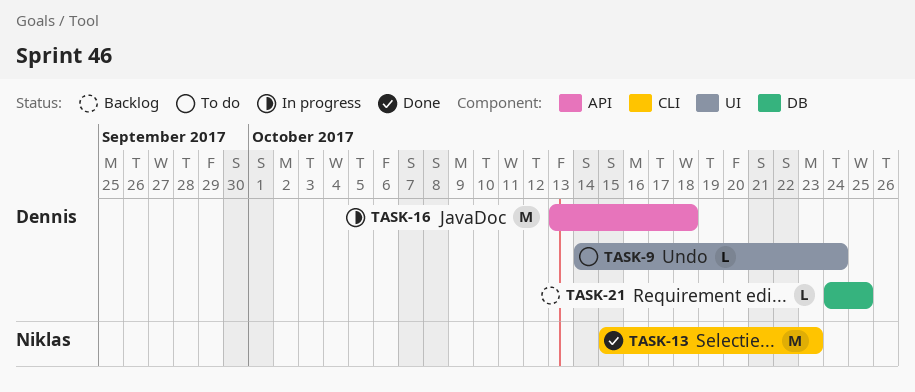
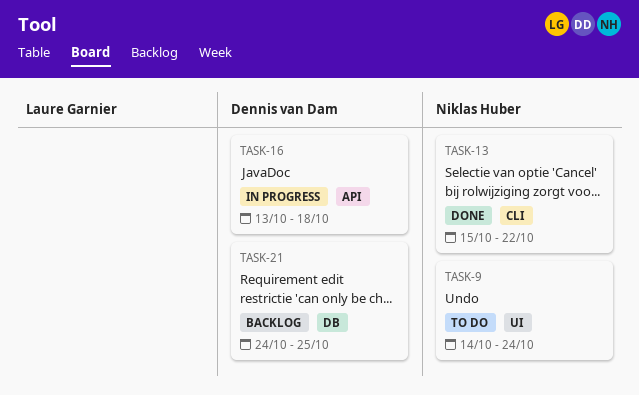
TASK-9, owner: Dennis van Dam -> Niklas Huber
TASK-13, due: Oct 23 -> Oct 22

